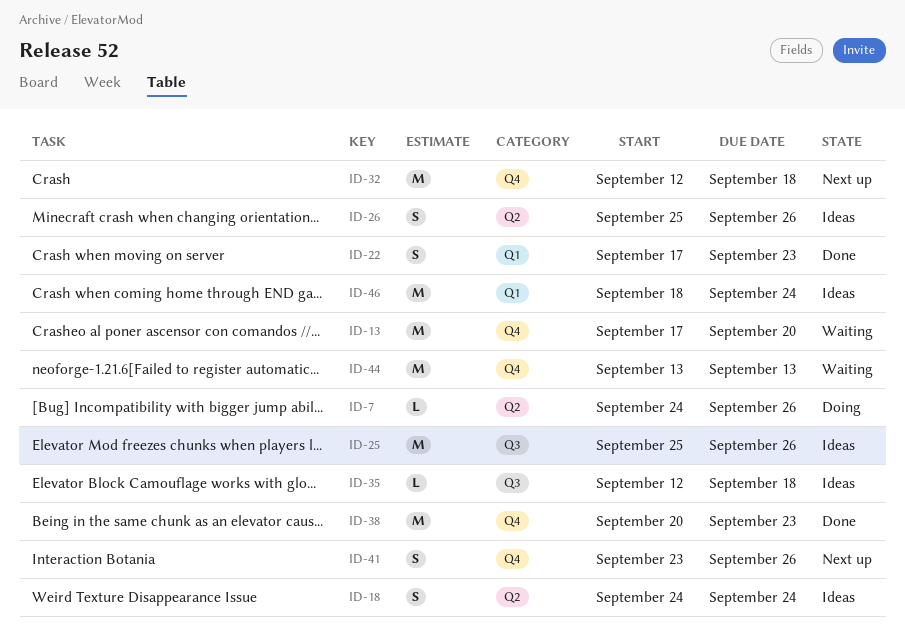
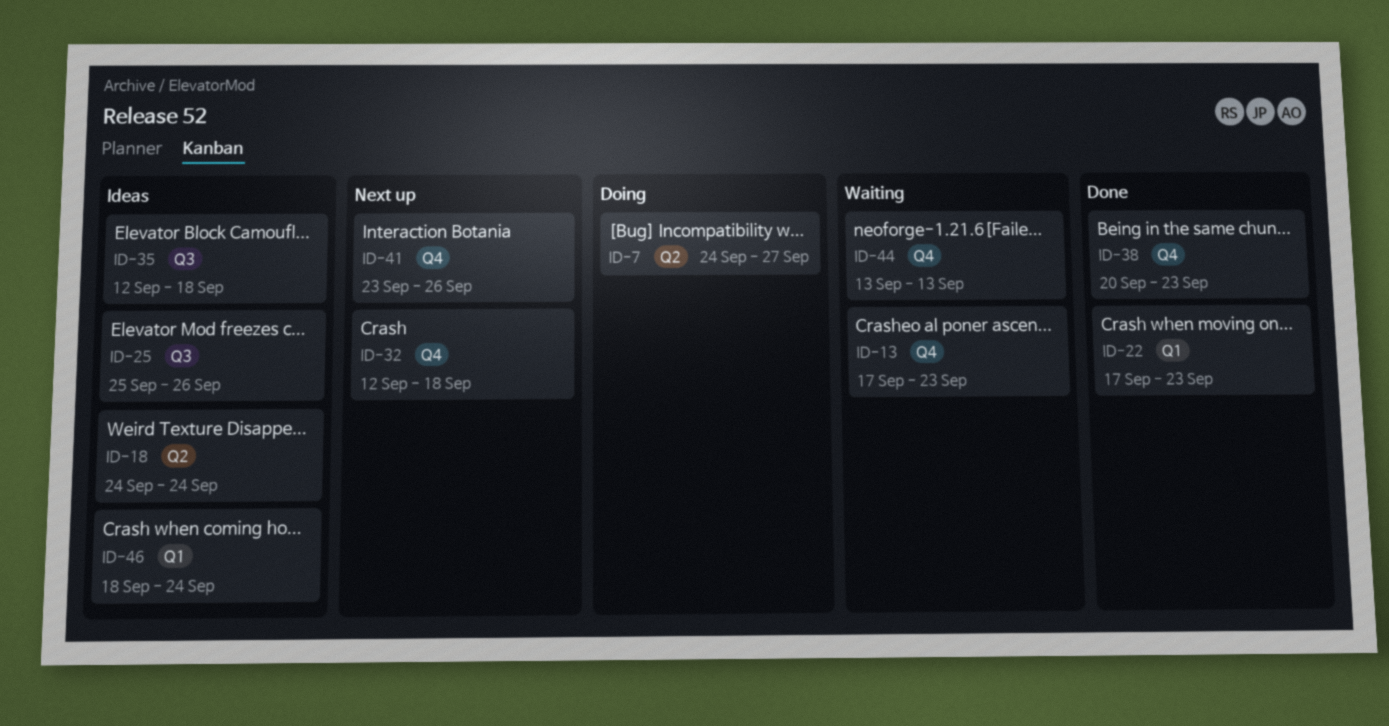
ID-7, due: Sep 26 -> Sep 27
ID-13, due: Sep 20 -> Sep 23
ID-26: present -> none

